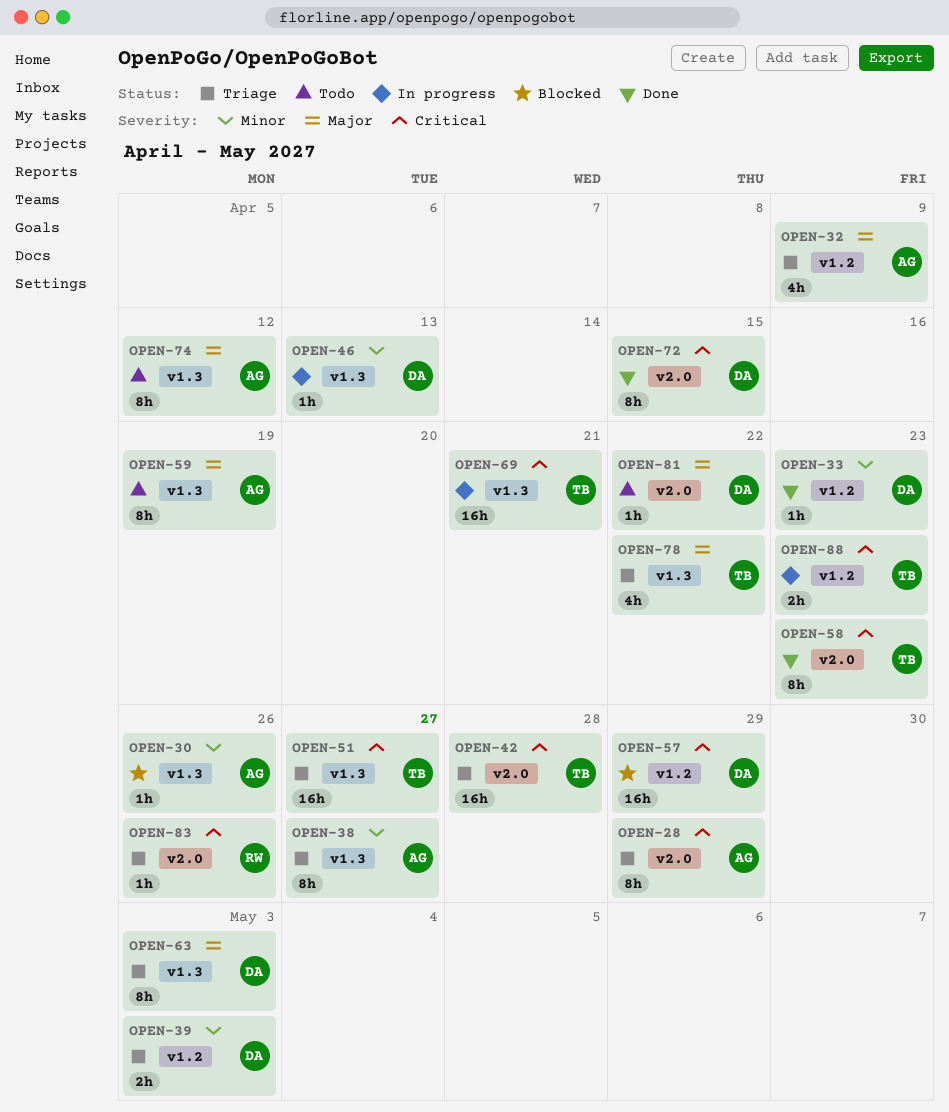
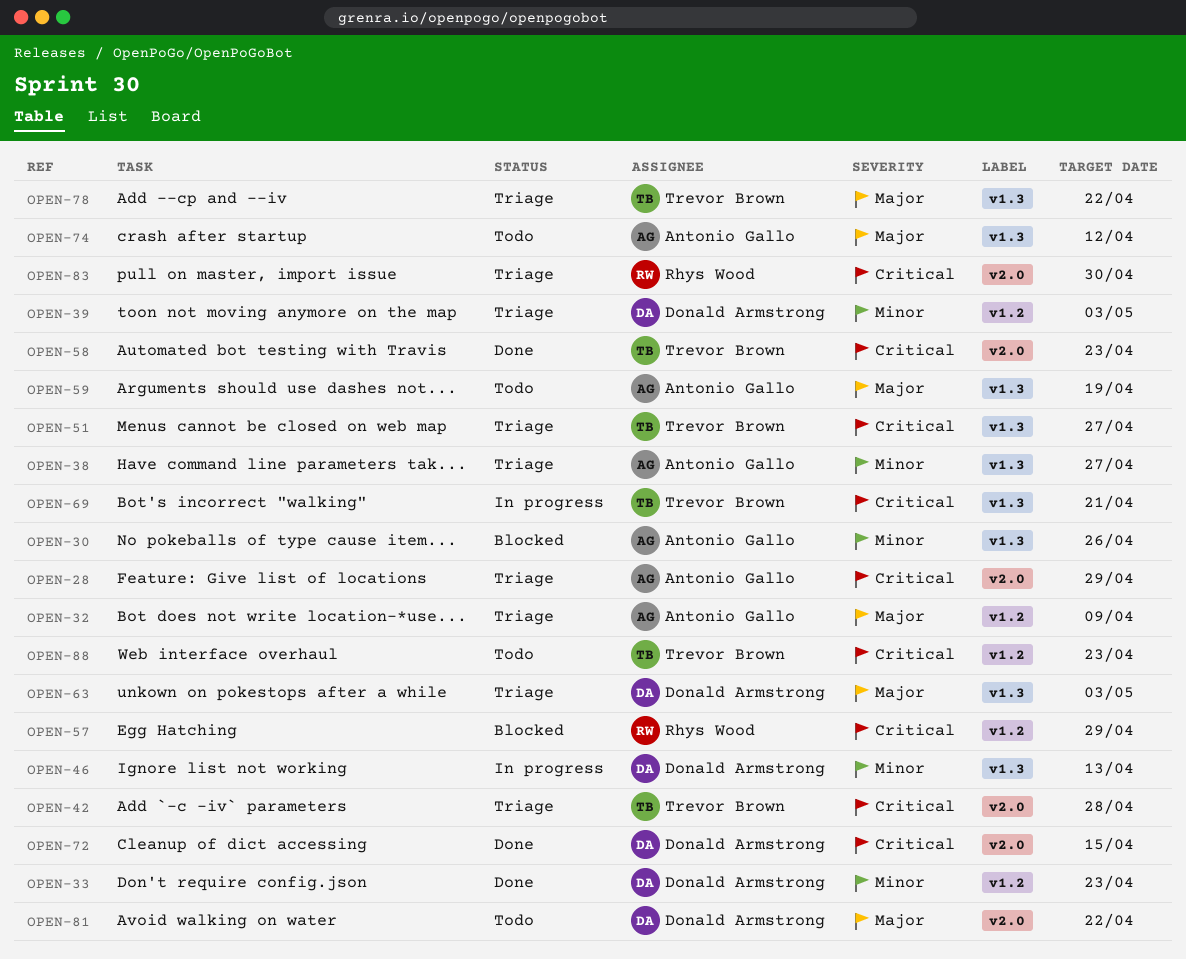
OPEN-57, owner: Donald Armstrong -> Rhys Wood
OPEN-83, due: Apr 26 -> Apr 30
OPEN-88, status: In progress -> Todo

